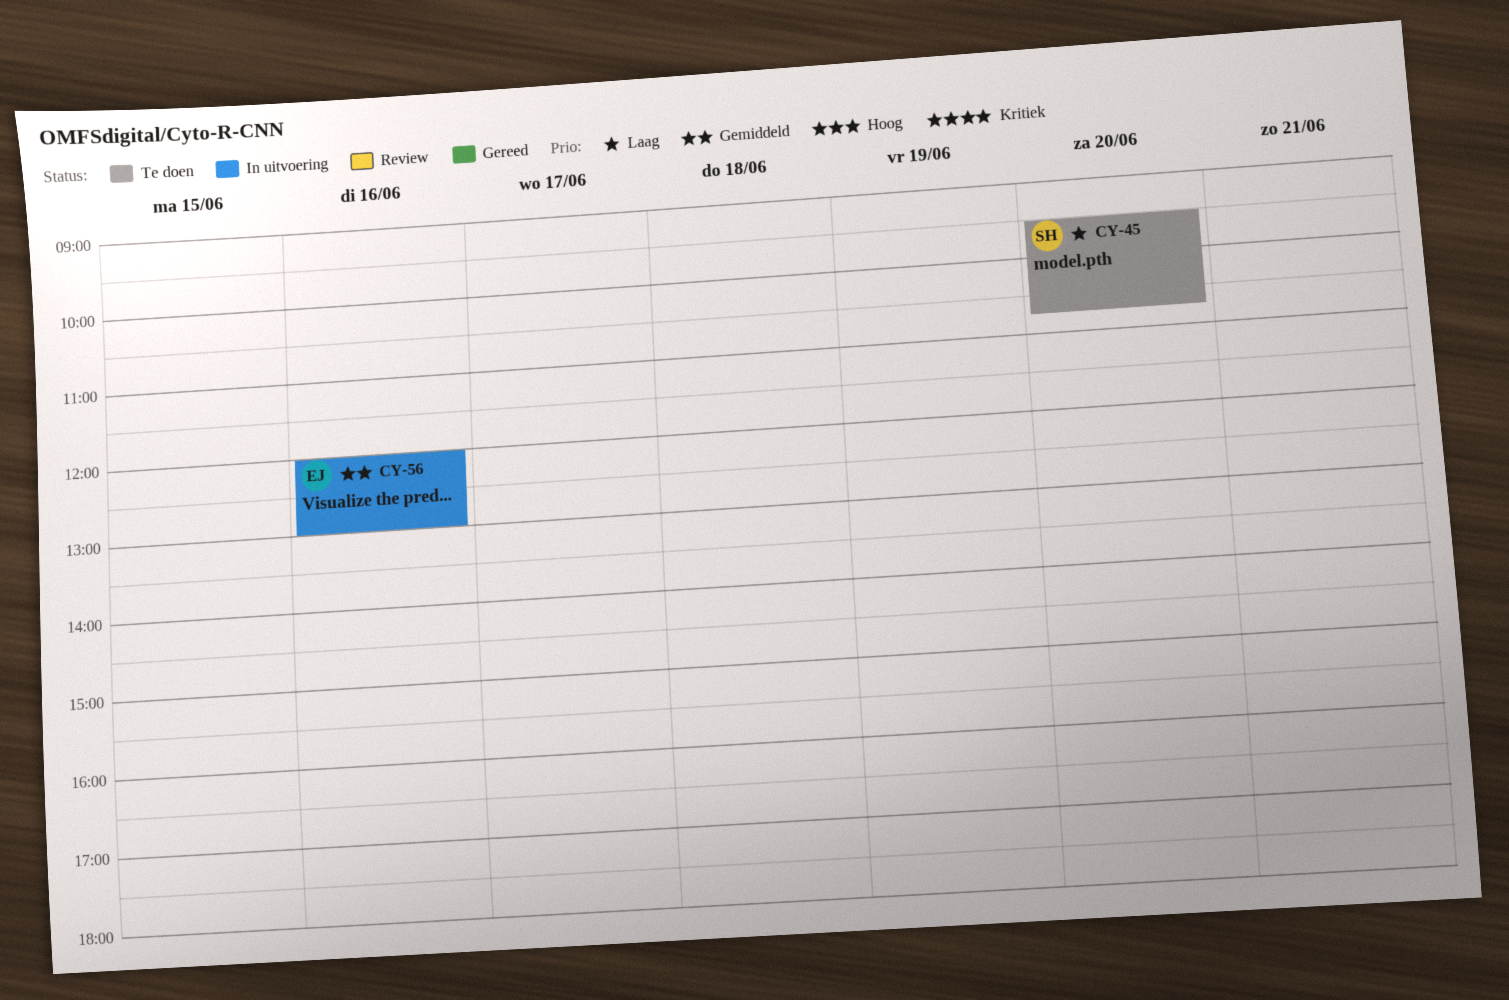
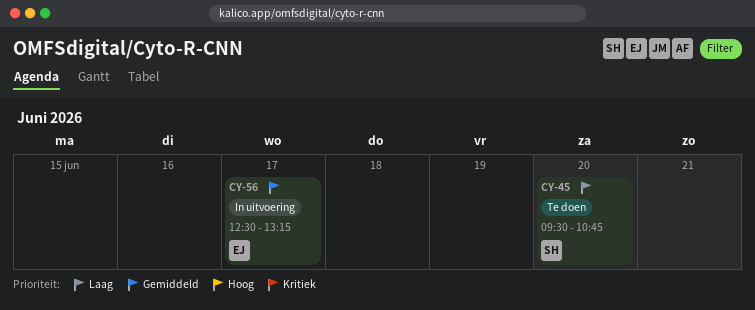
CY-56, day: Jun 16 -> Jun 17
CY-56, begins: 12:00 -> 12:30
CY-56, ends: 13:00 -> 13:15

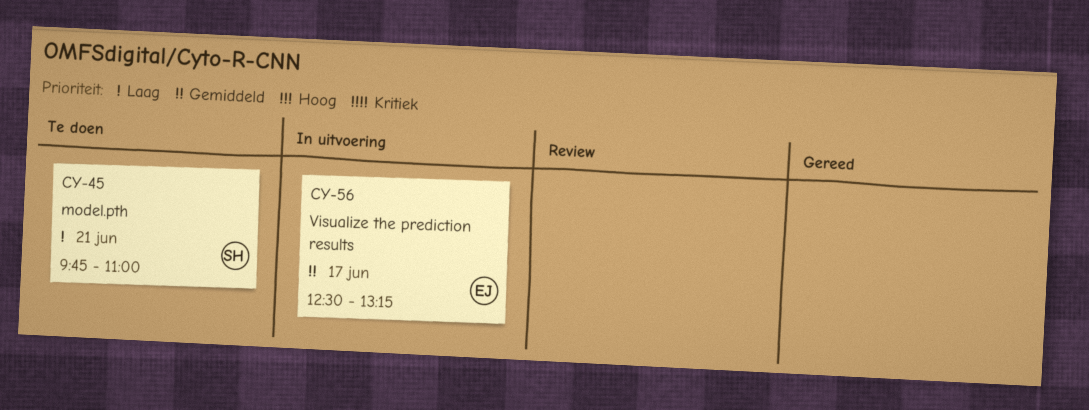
CY-45, day: Jun 20 -> Jun 21
CY-45, begins: 09:30 -> 09:45
CY-45, ends: 10:45 -> 11:00

